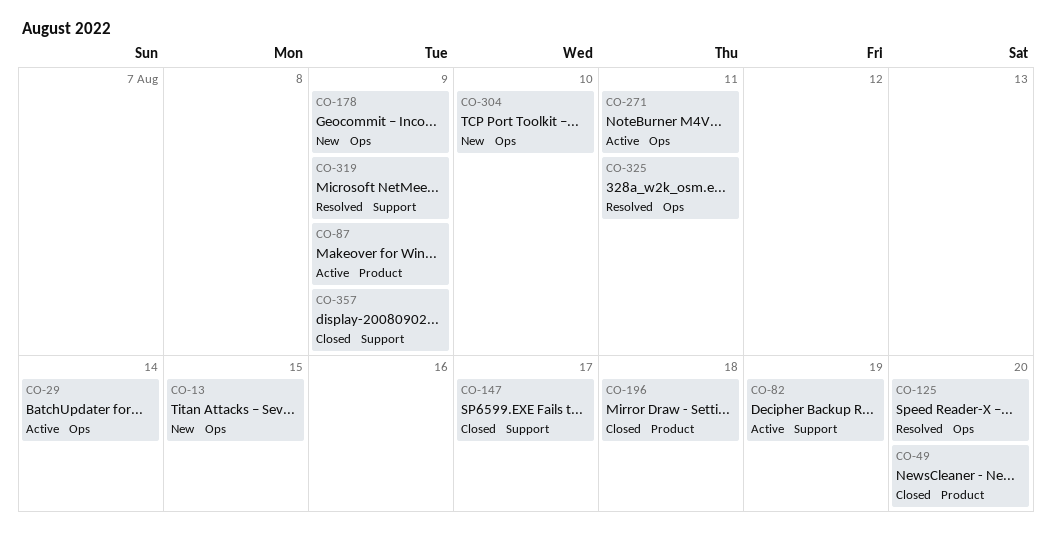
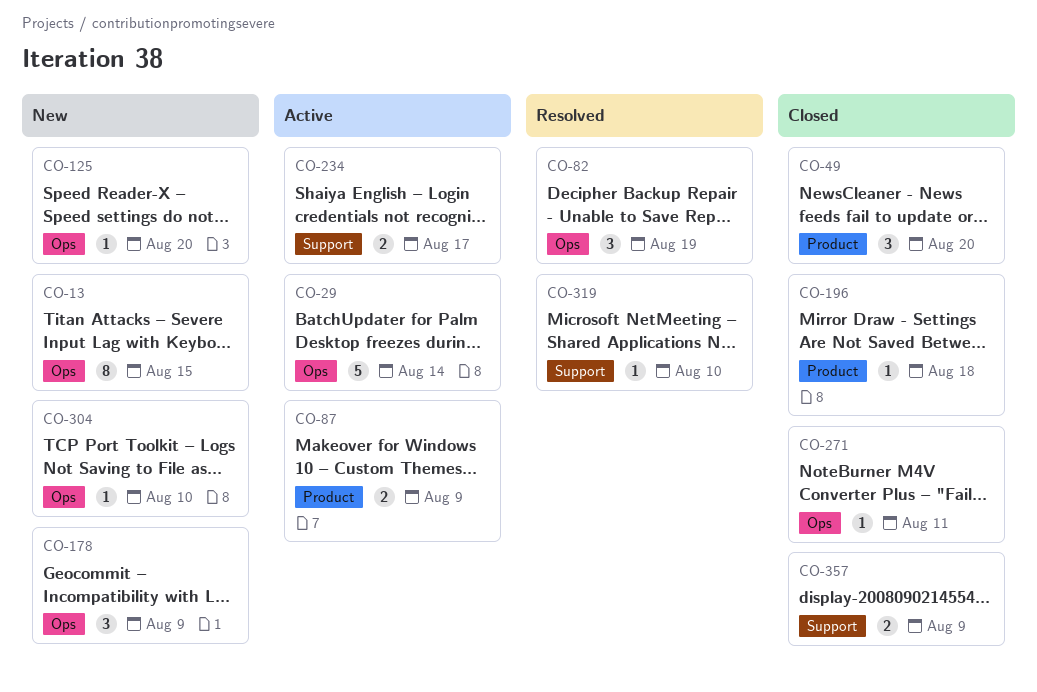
CO-82, status: Active -> Resolved
CO-82, label: Support -> Ops
CO-125, status: Resolved -> New
CO-147: present -> none
CO-234: none -> present
CO-271, status: Active -> Closed
CO-319, due: Aug 9 -> Aug 10
CO-325: present -> none

